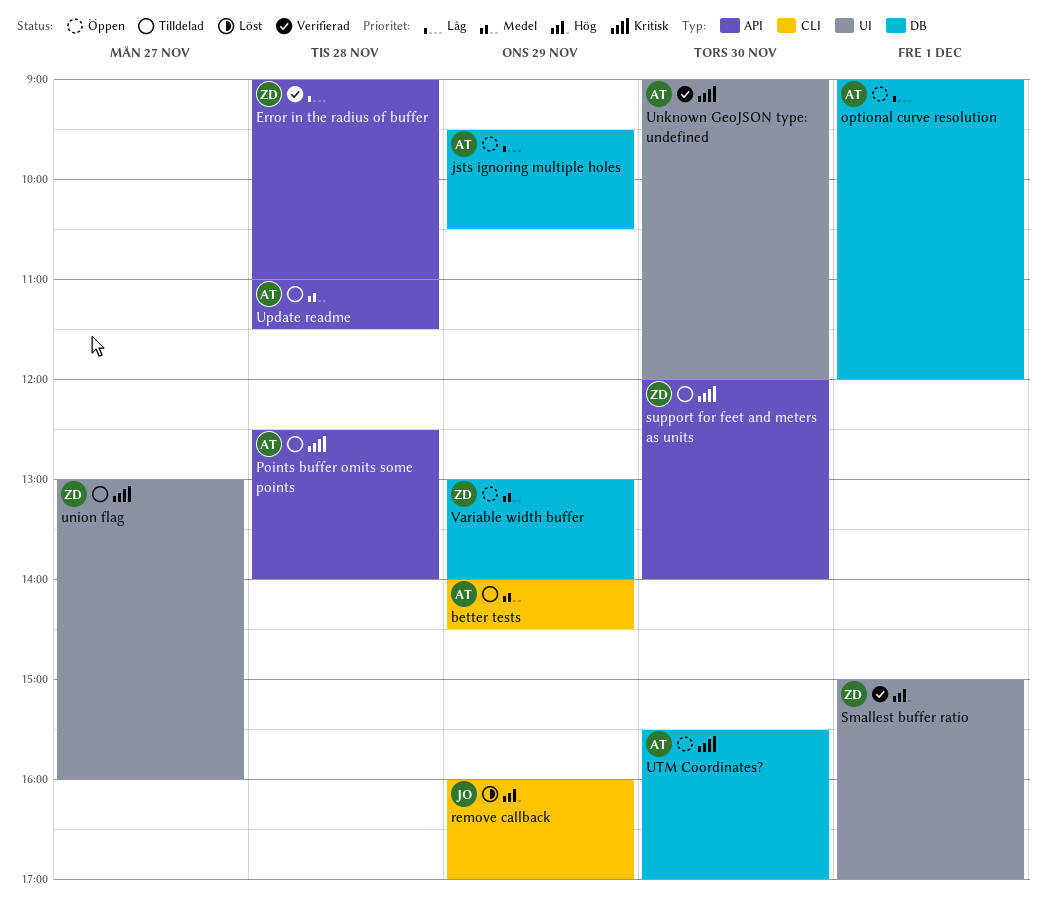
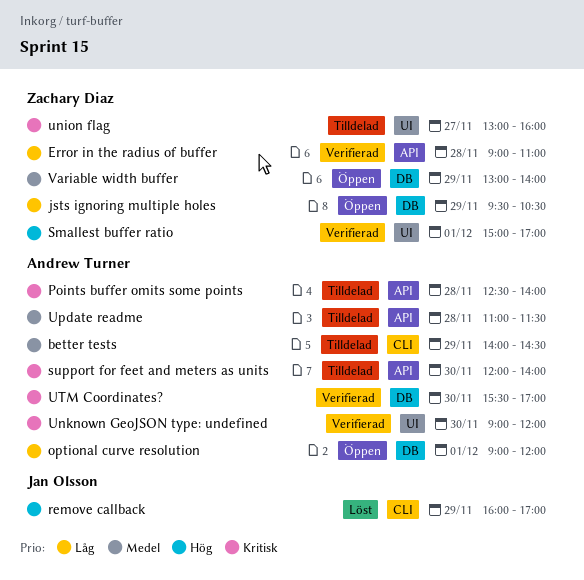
jsts ignoring multiple holes, owner: Andrew Turner -> Zachary Diaz
support for feet and meters as units, owner: Zachary Diaz -> Andrew Turner
UTM Coordinates?, status: Öppen -> Verifierad

